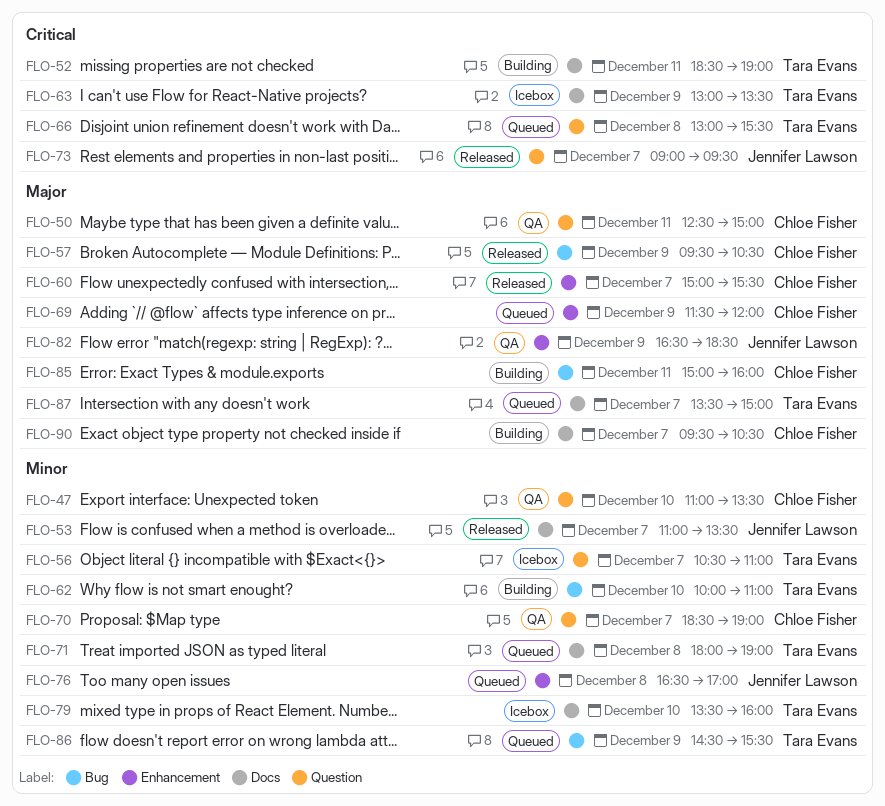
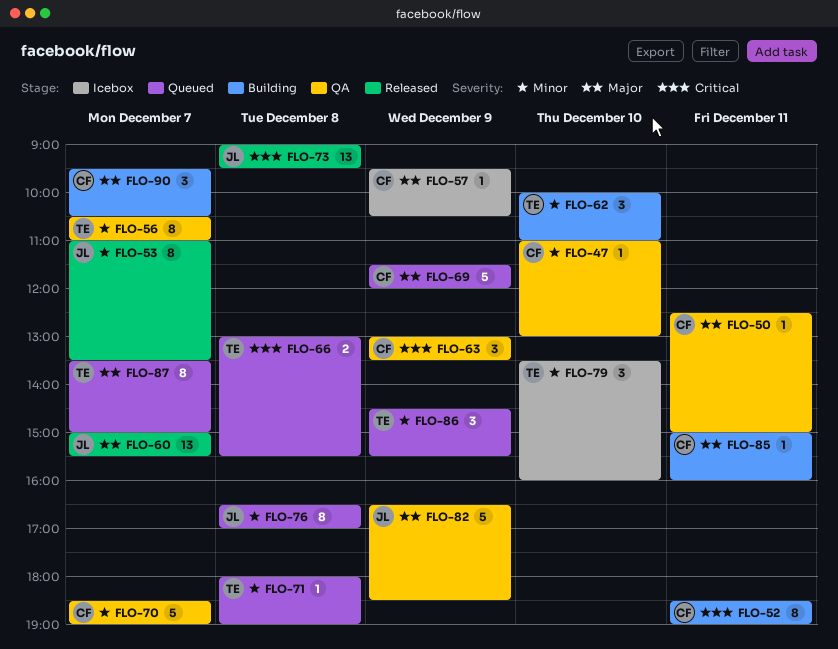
FLO-47, ends: 13:30 -> 13:00
FLO-52, owner: Tara Evans -> Chloe Fisher
FLO-56, status: Icebox -> QA
FLO-57, status: Released -> Icebox
FLO-60, owner: Chloe Fisher -> Jennifer Lawson
FLO-63, status: Icebox -> QA
FLO-63, owner: Tara Evans -> Chloe Fisher
FLO-73, day: Dec 7 -> Dec 8

